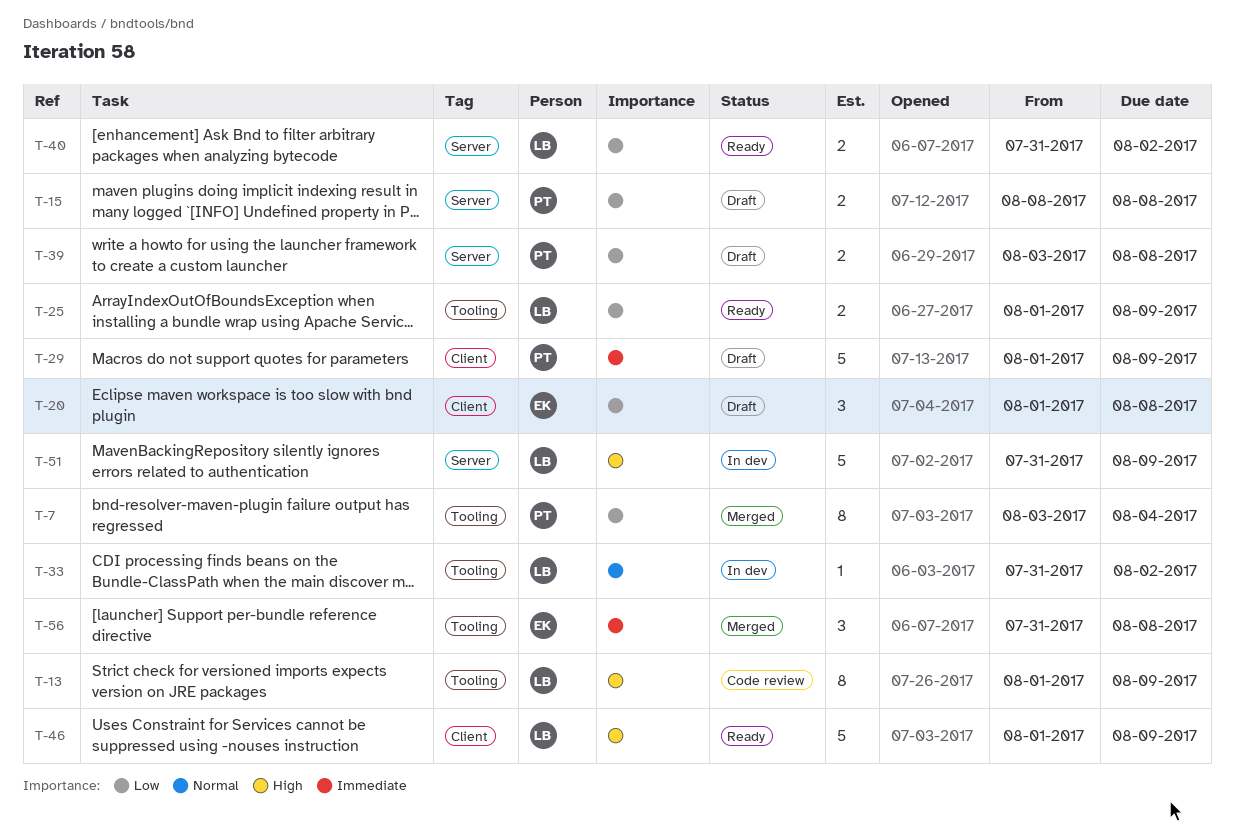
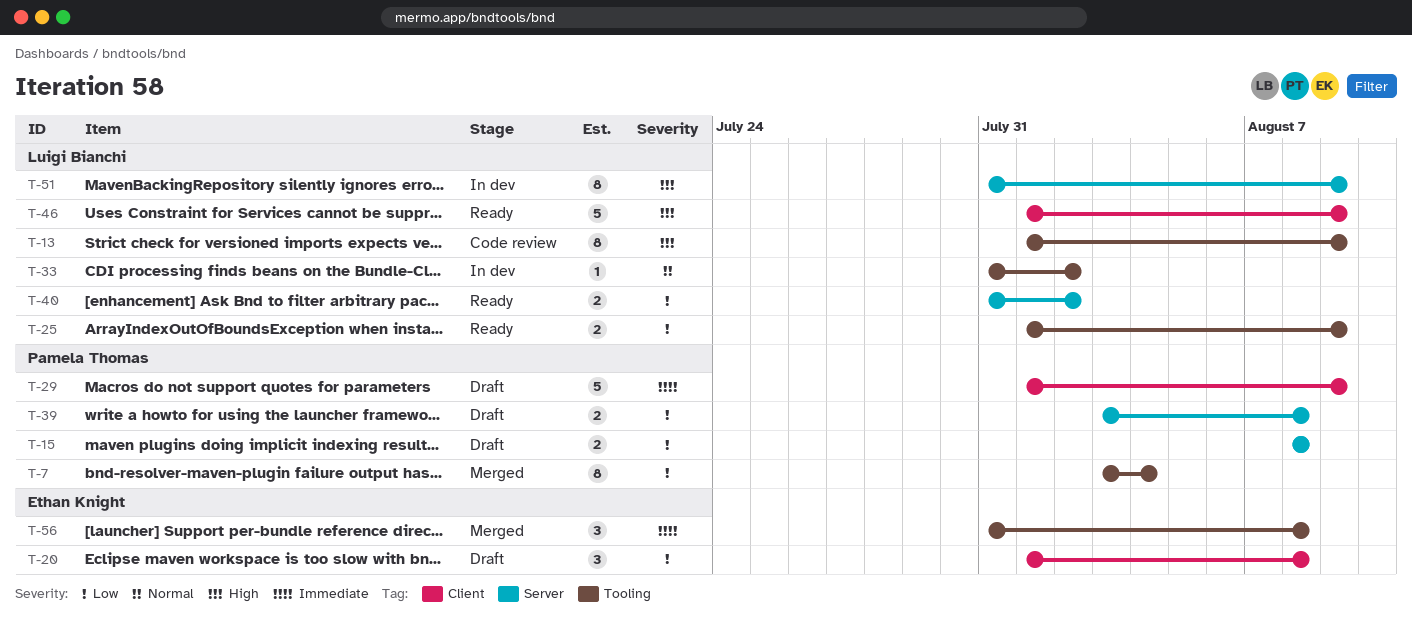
T-51, estimate: 5 -> 8

